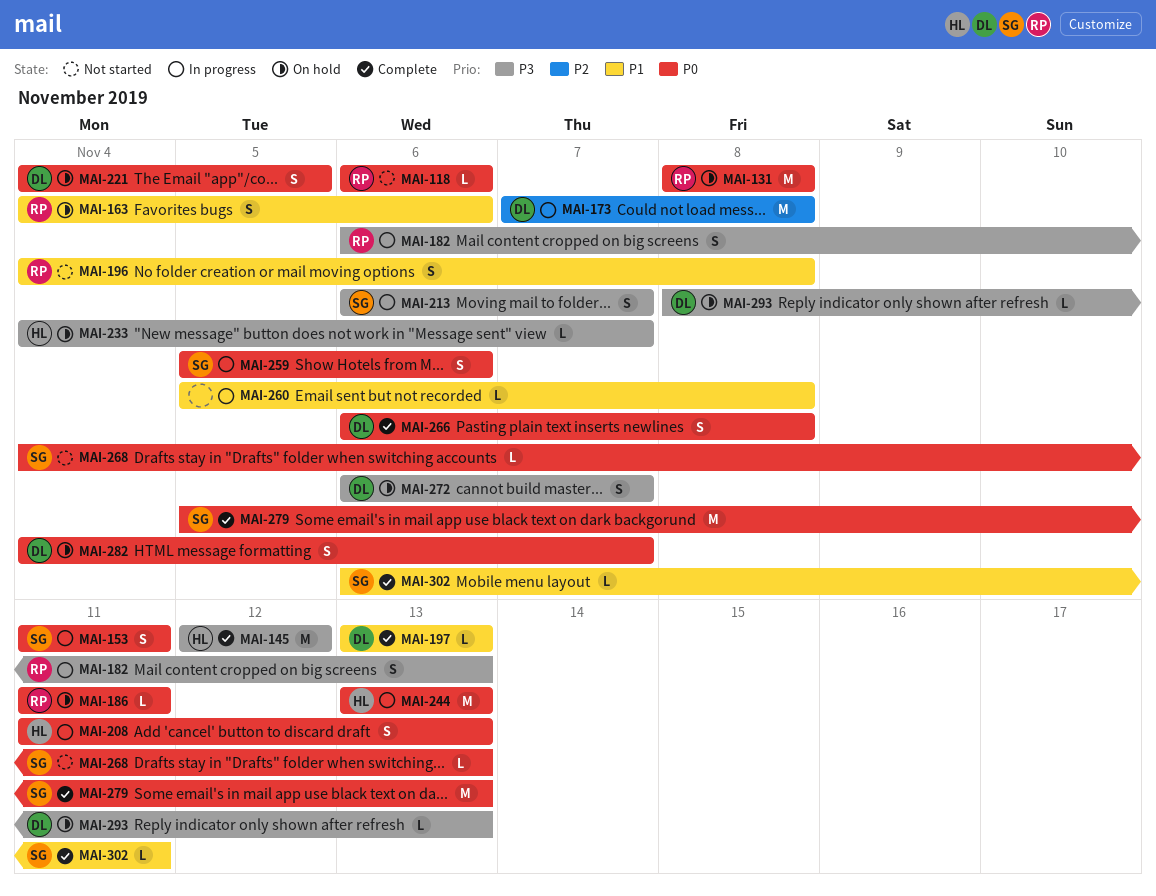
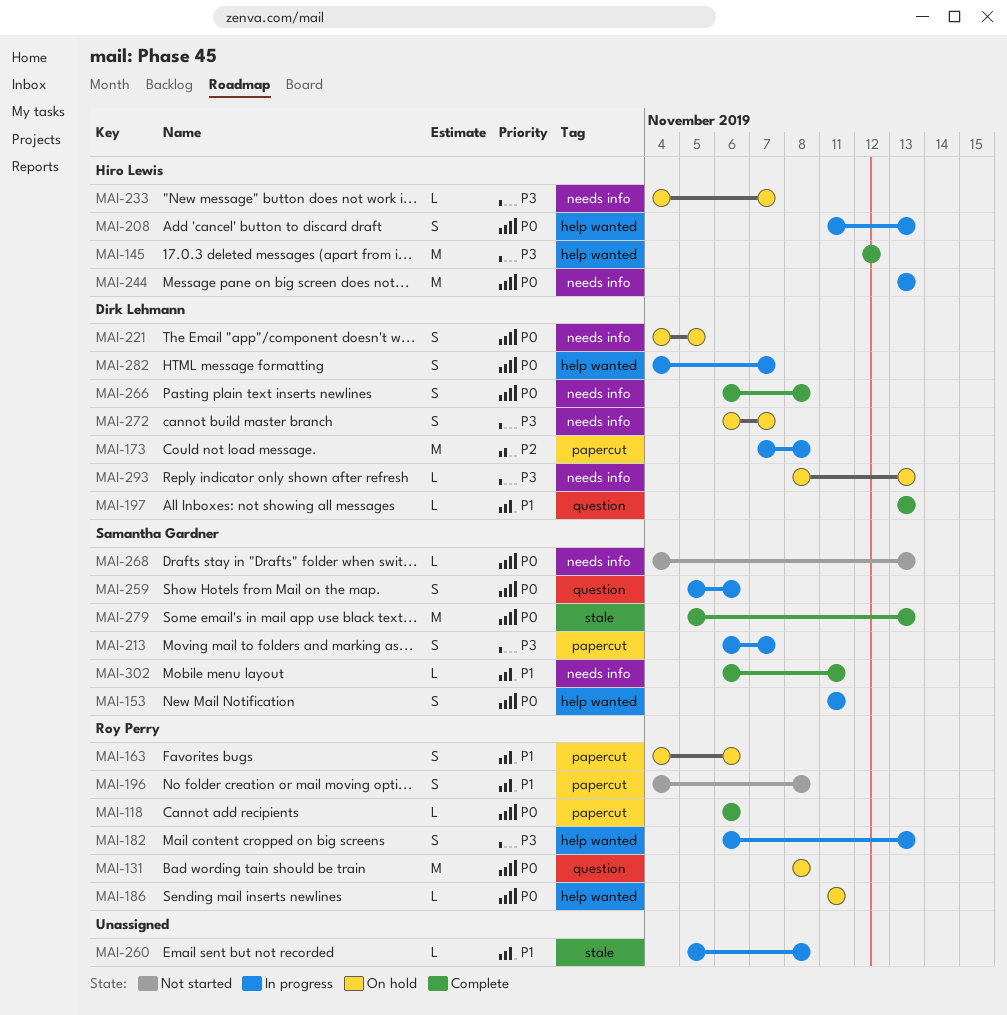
MAI-118, status: Not started -> Complete
MAI-282, status: On hold -> In progress

